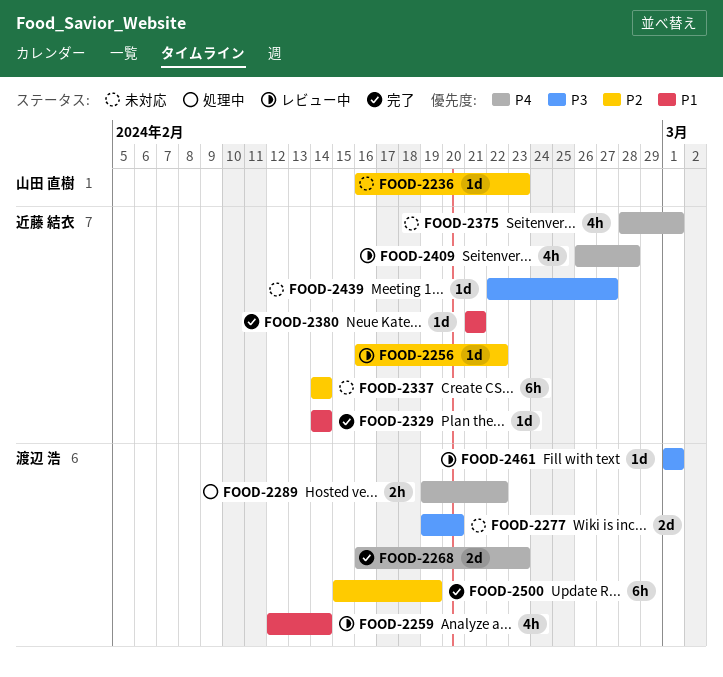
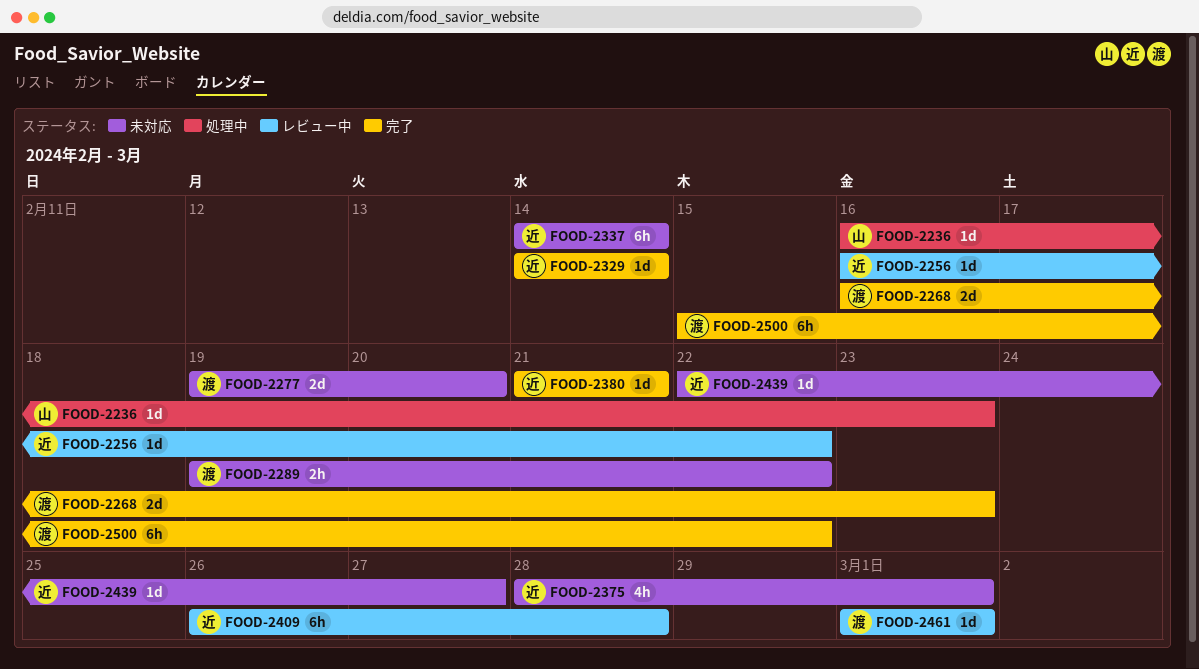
FOOD-2236, status: 未対応 -> 処理中
FOOD-2259: present -> none
FOOD-2289, status: 処理中 -> 未対応
FOOD-2409, estimate: 4h -> 6h
FOOD-2500, due: Feb 19 -> Feb 22

